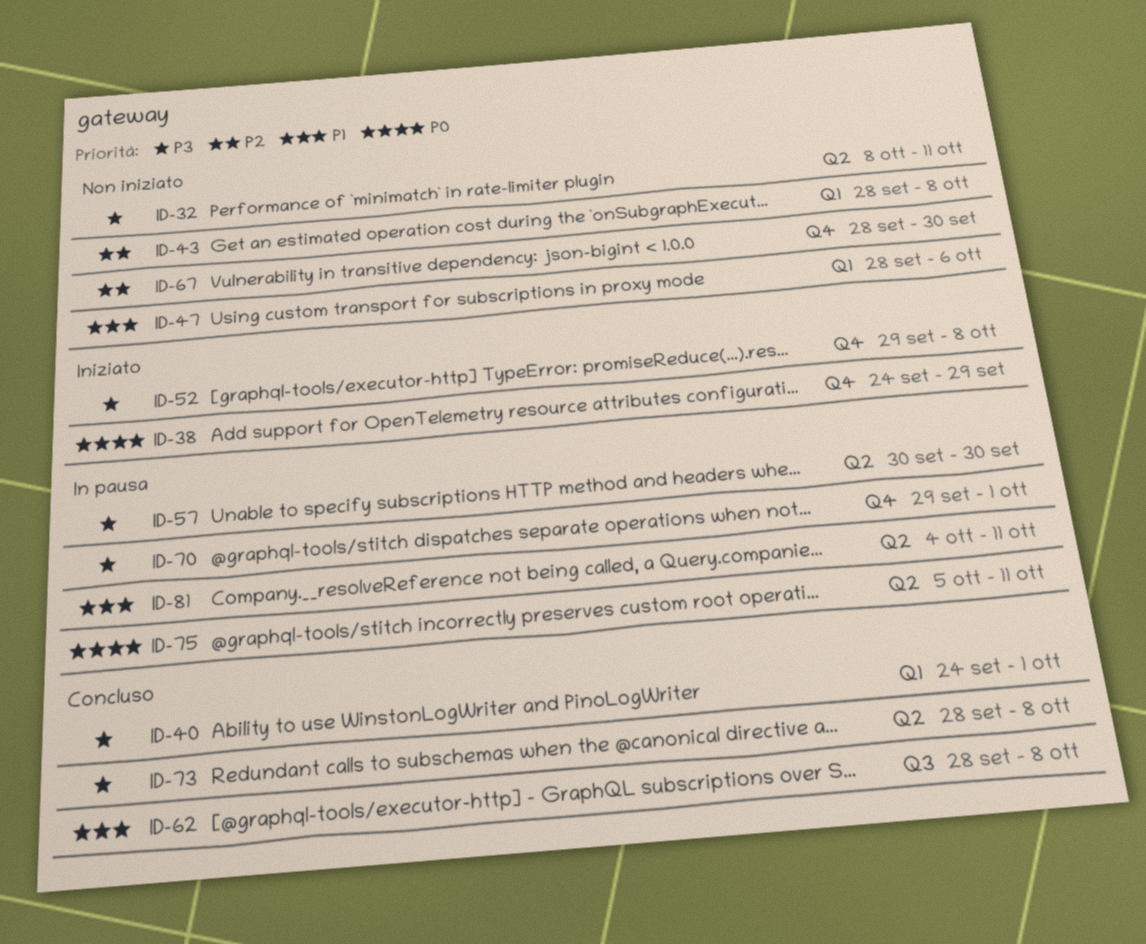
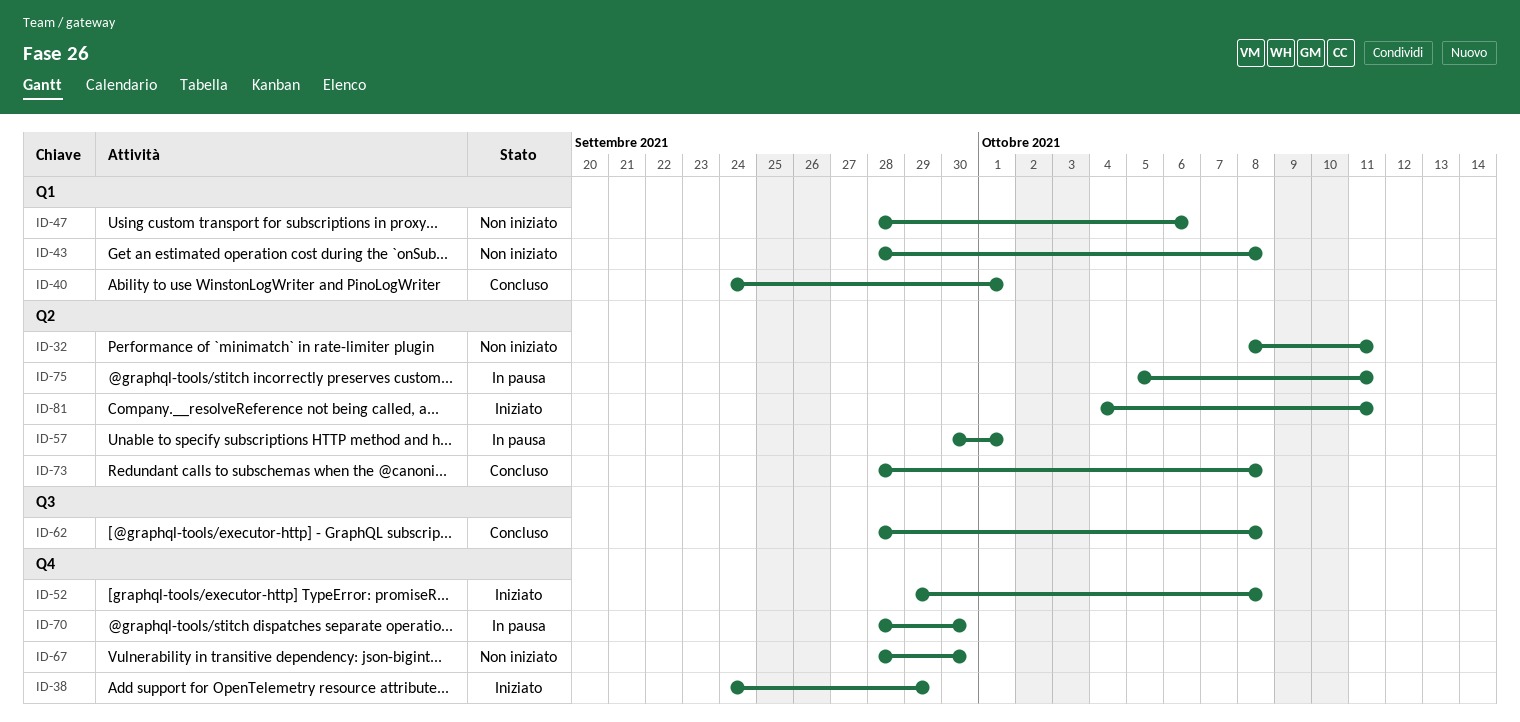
ID-57, due: Sep 30 -> Oct 1
ID-70, start: Sep 29 -> Sep 28
ID-70, due: Oct 1 -> Sep 30
ID-81, status: In pausa -> Iniziato

